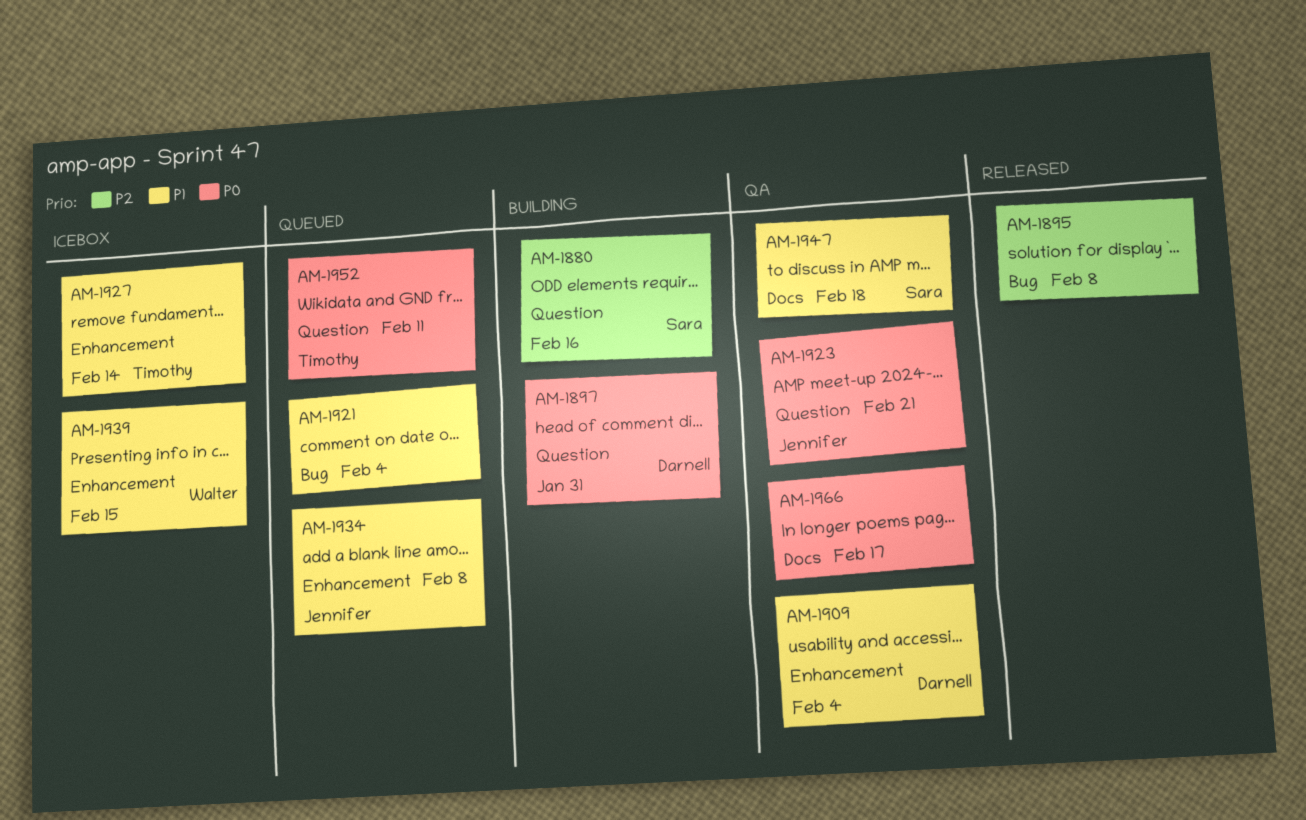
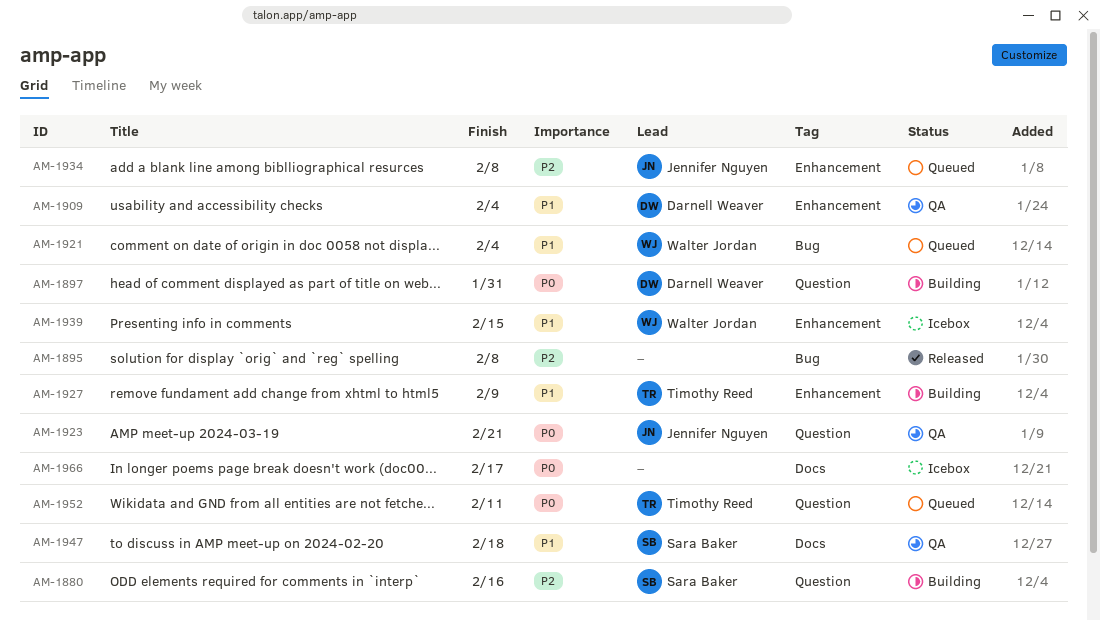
AM-1921, owner: none -> Walter Jordan
AM-1927, status: Icebox -> Building
AM-1927, due: Feb 14 -> Feb 9
AM-1934, priority: P1 -> P2
AM-1966, status: QA -> Icebox

